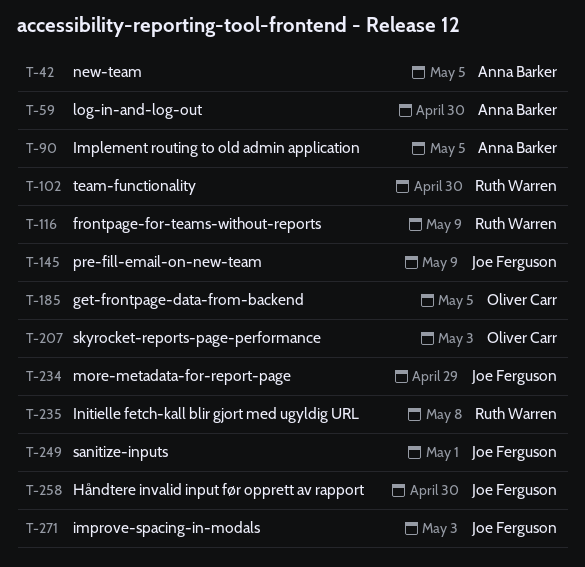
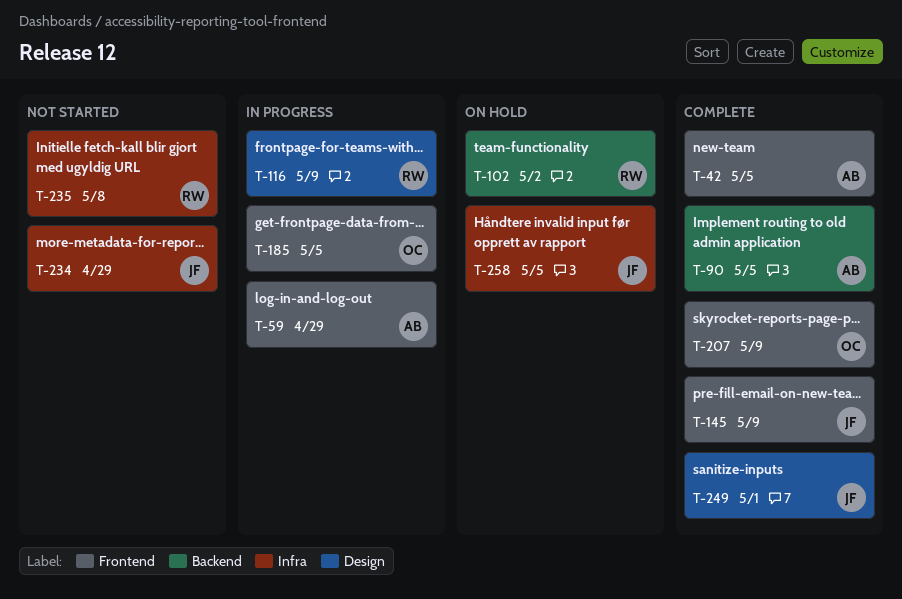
T-59, due: Apr 30 -> Apr 29
T-102, due: Apr 30 -> May 2
T-207, due: May 3 -> May 9
T-258, due: Apr 30 -> May 5
T-271: present -> none

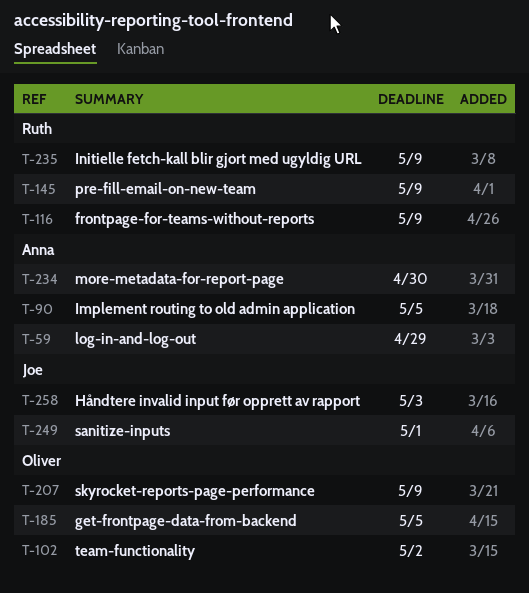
T-42: present -> none
T-102, owner: Ruth -> Oliver
T-145, owner: Joe -> Ruth
T-234, owner: Joe -> Anna
T-234, due: Apr 29 -> Apr 30
T-235, due: May 8 -> May 9
T-258, due: May 5 -> May 3

